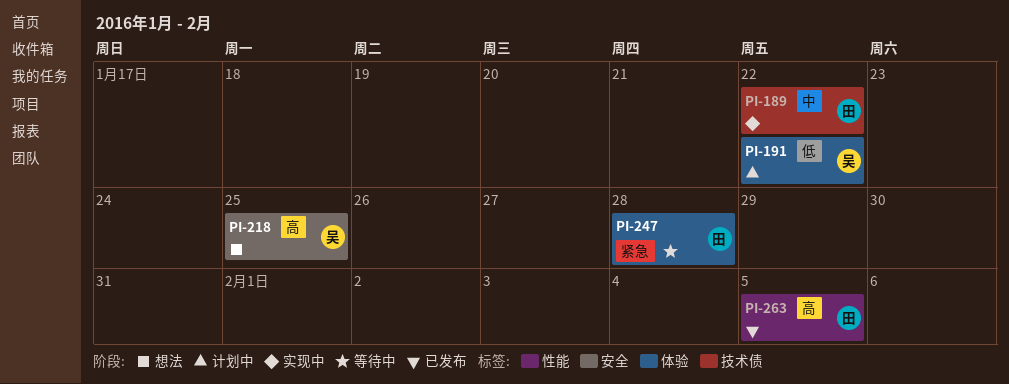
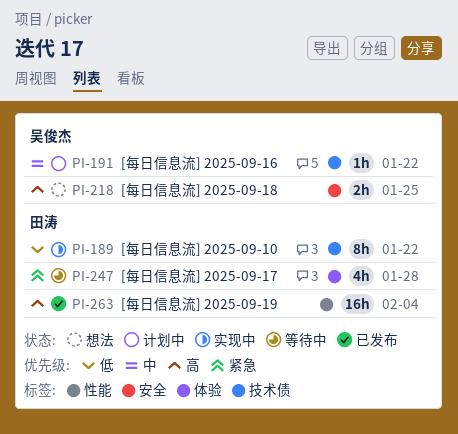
PI-189, priority: 中 -> 低
PI-191, priority: 低 -> 中
PI-191, label: 体验 -> 技术债
PI-263, due: Feb 5 -> Feb 4

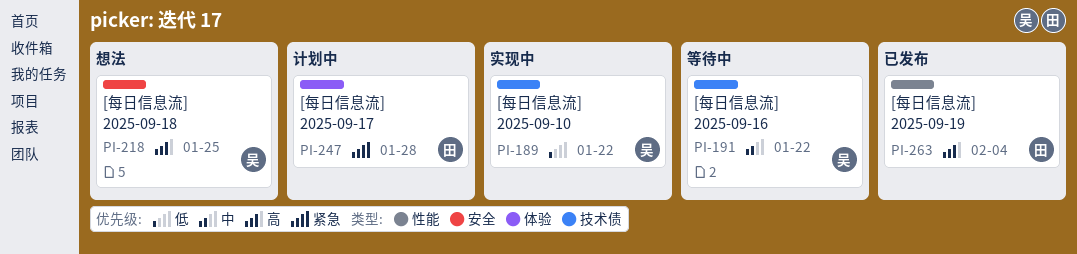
PI-189, owner: 田涛 -> 吴俊杰
PI-191, status: 计划中 -> 等待中
PI-247, status: 等待中 -> 计划中

